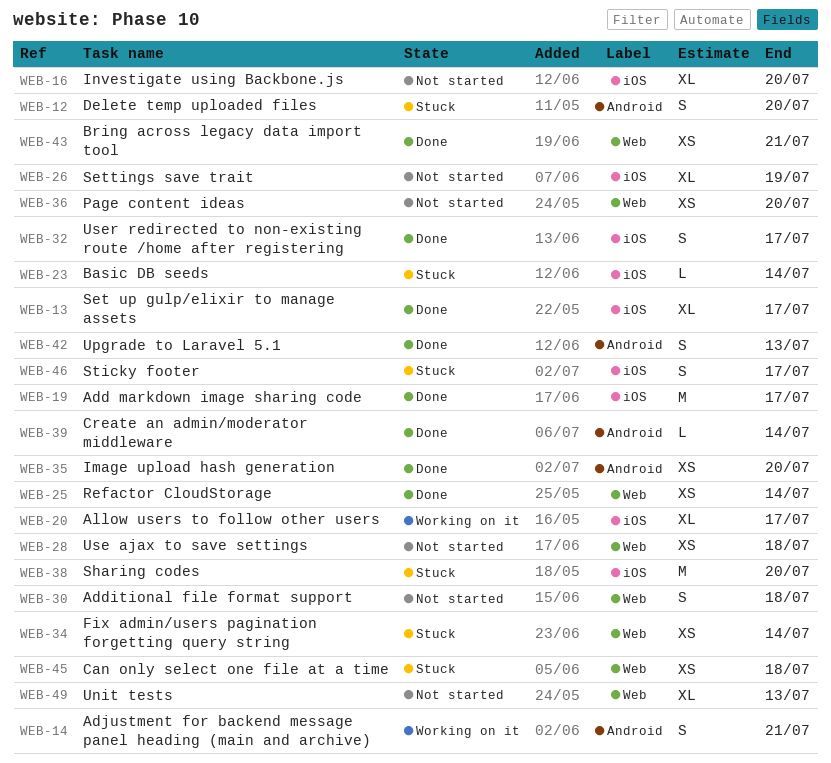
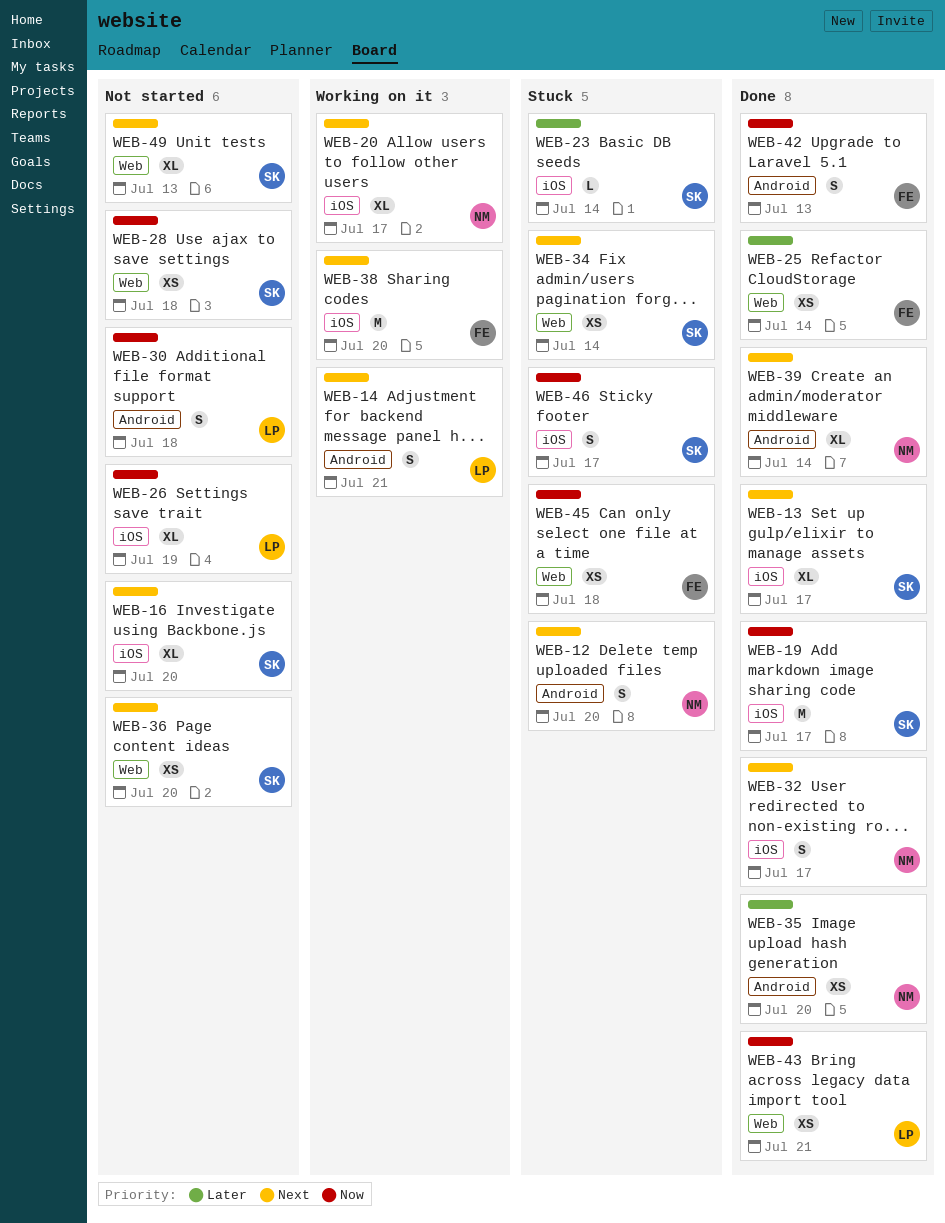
WEB-30, label: Web -> Android
WEB-38, status: Stuck -> Working on it
WEB-39, estimate: L -> XL

